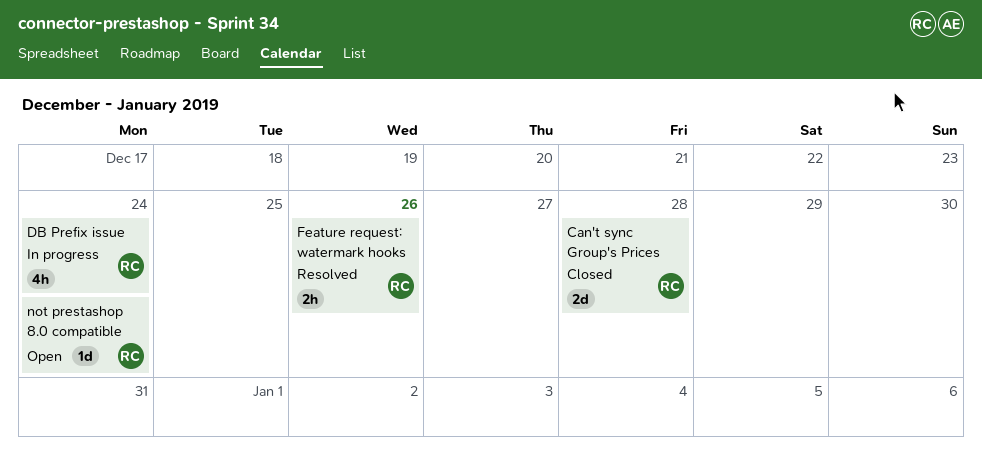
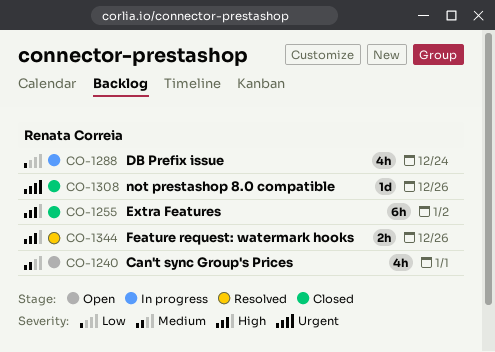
Can't sync Group's Prices, status: Closed -> Open
Can't sync Group's Prices, estimate: 2d -> 4h
Can't sync Group's Prices, due: Dec 28 -> Jan 1
Extra Features: none -> present
not prestashop 8.0 compatible, status: Open -> Closed
not prestashop 8.0 compatible, due: Dec 24 -> Dec 26

